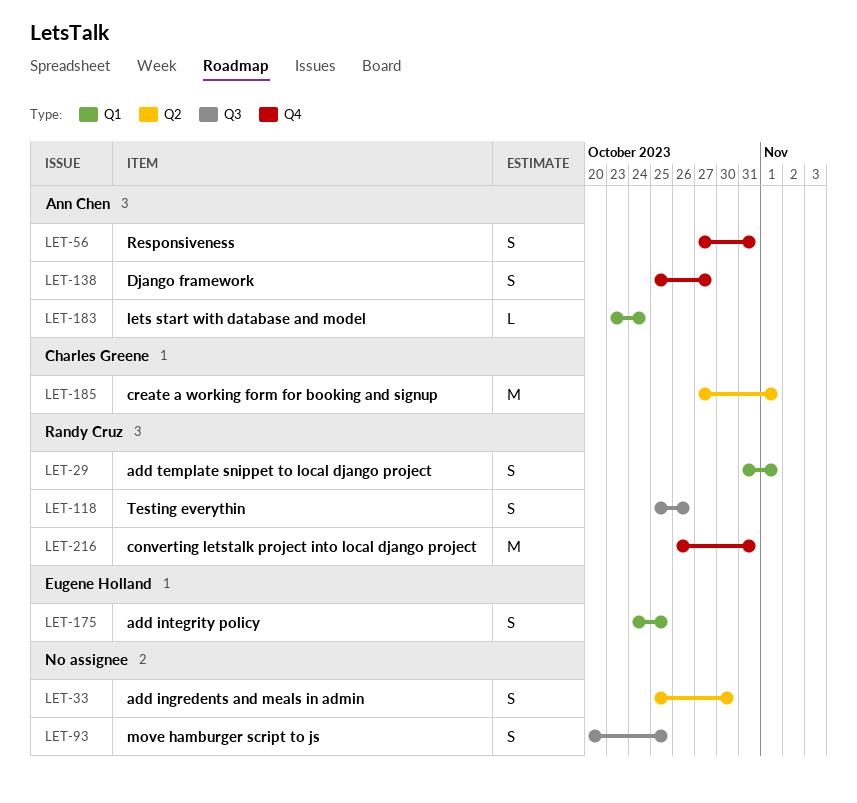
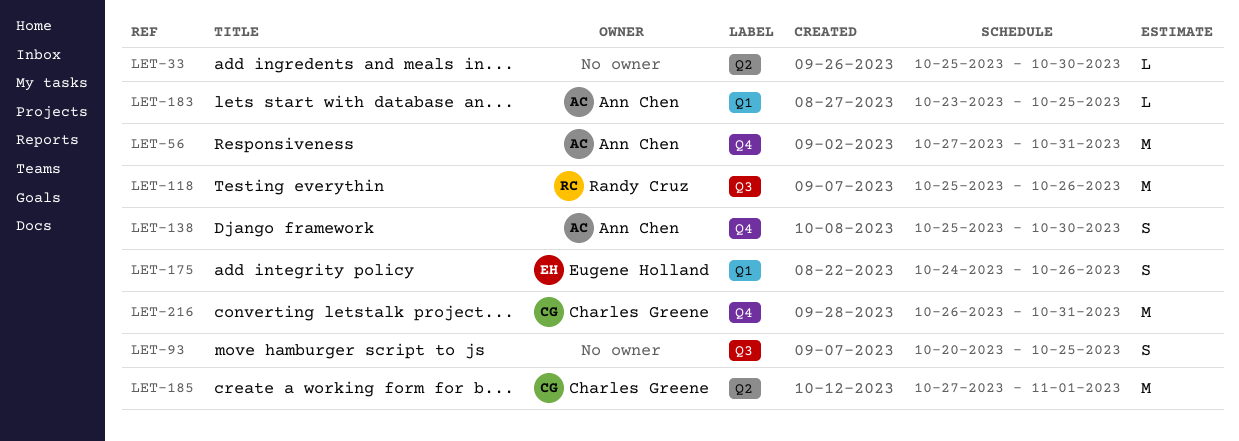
LET-29: present -> none
LET-33, estimate: S -> L
LET-56, estimate: S -> M
LET-118, estimate: S -> M
LET-138, due: Oct 27 -> Oct 30
LET-175, due: Oct 25 -> Oct 26
LET-183, due: Oct 24 -> Oct 25
LET-216, owner: Randy Cruz -> Charles Greene

